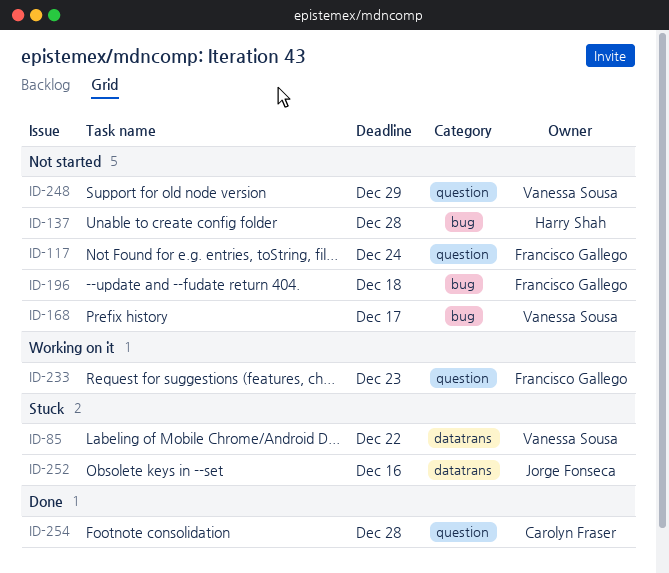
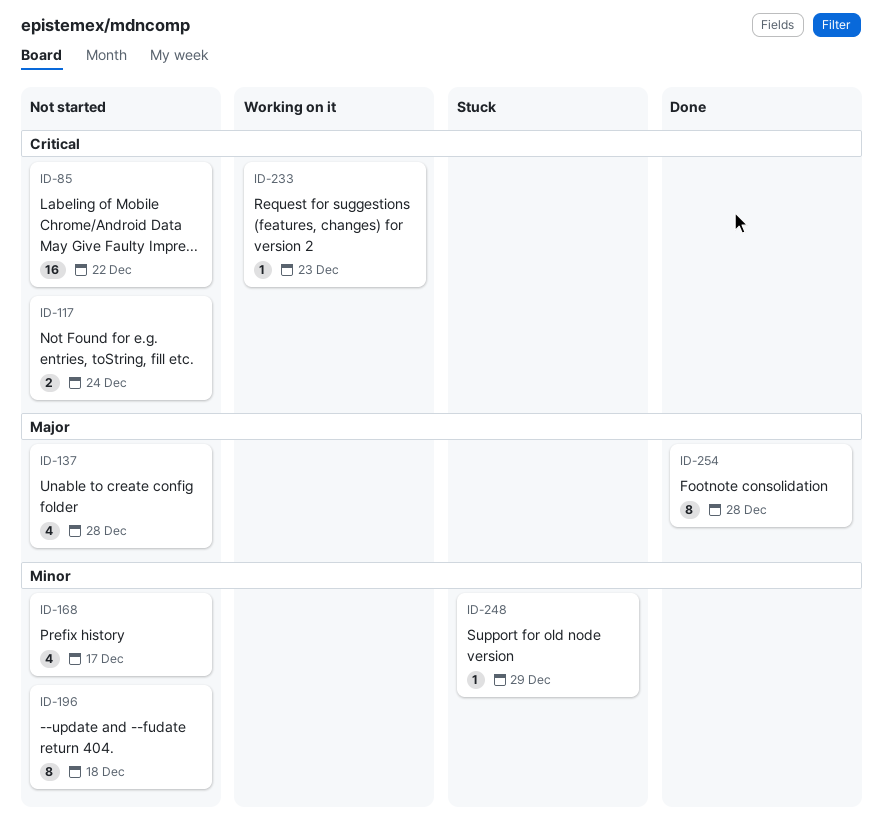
ID-85, status: Stuck -> Not started
ID-248, status: Not started -> Stuck
ID-252: present -> none

